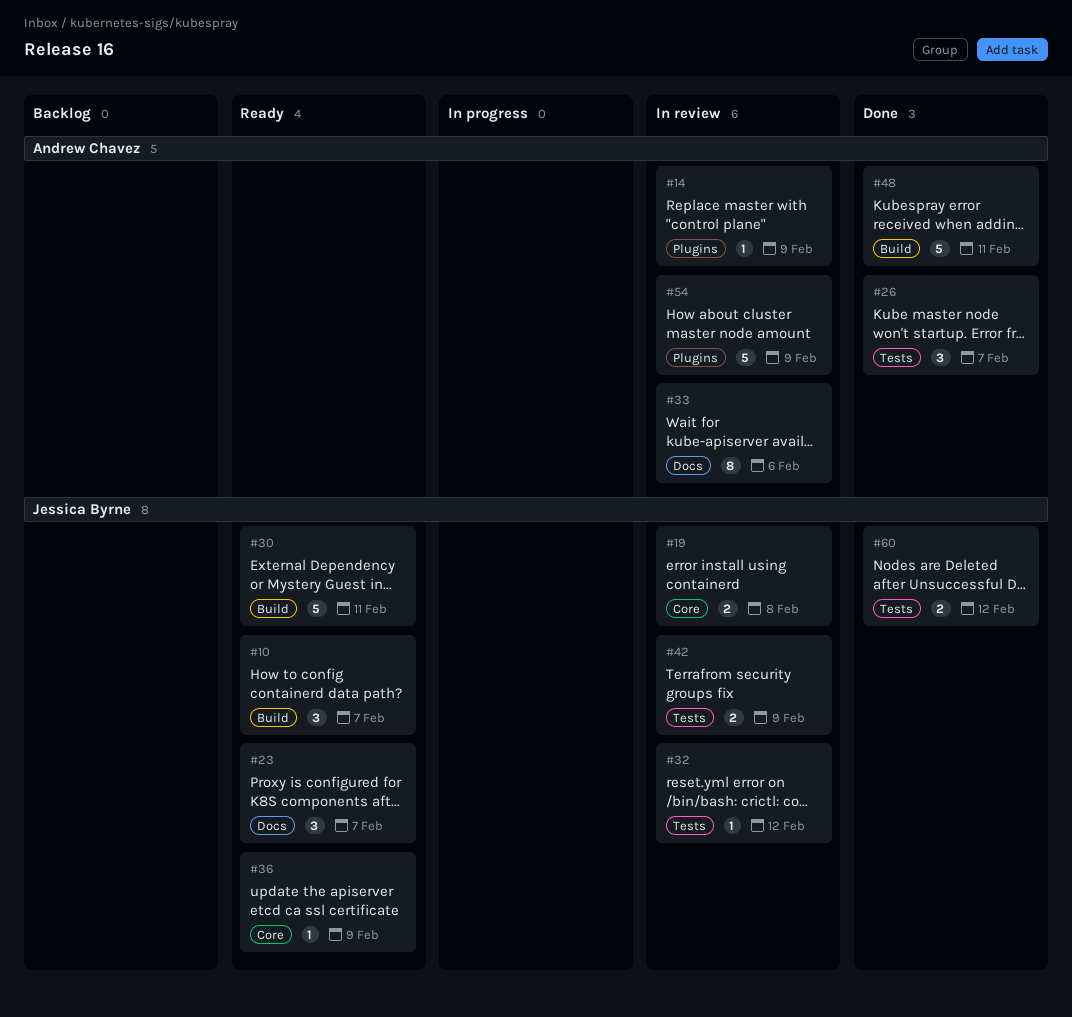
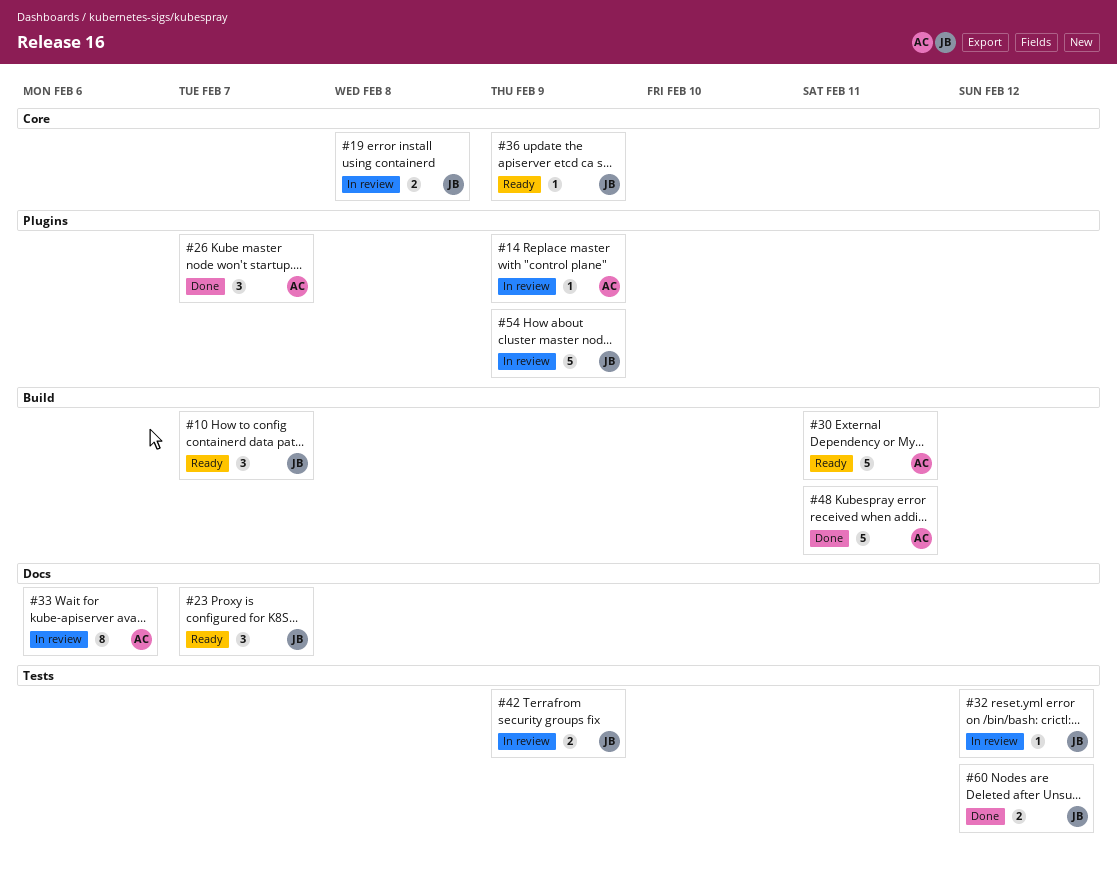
#26, label: Tests -> Plugins
#30, owner: Jessica Byrne -> Andrew Chavez
#54, owner: Andrew Chavez -> Jessica Byrne

